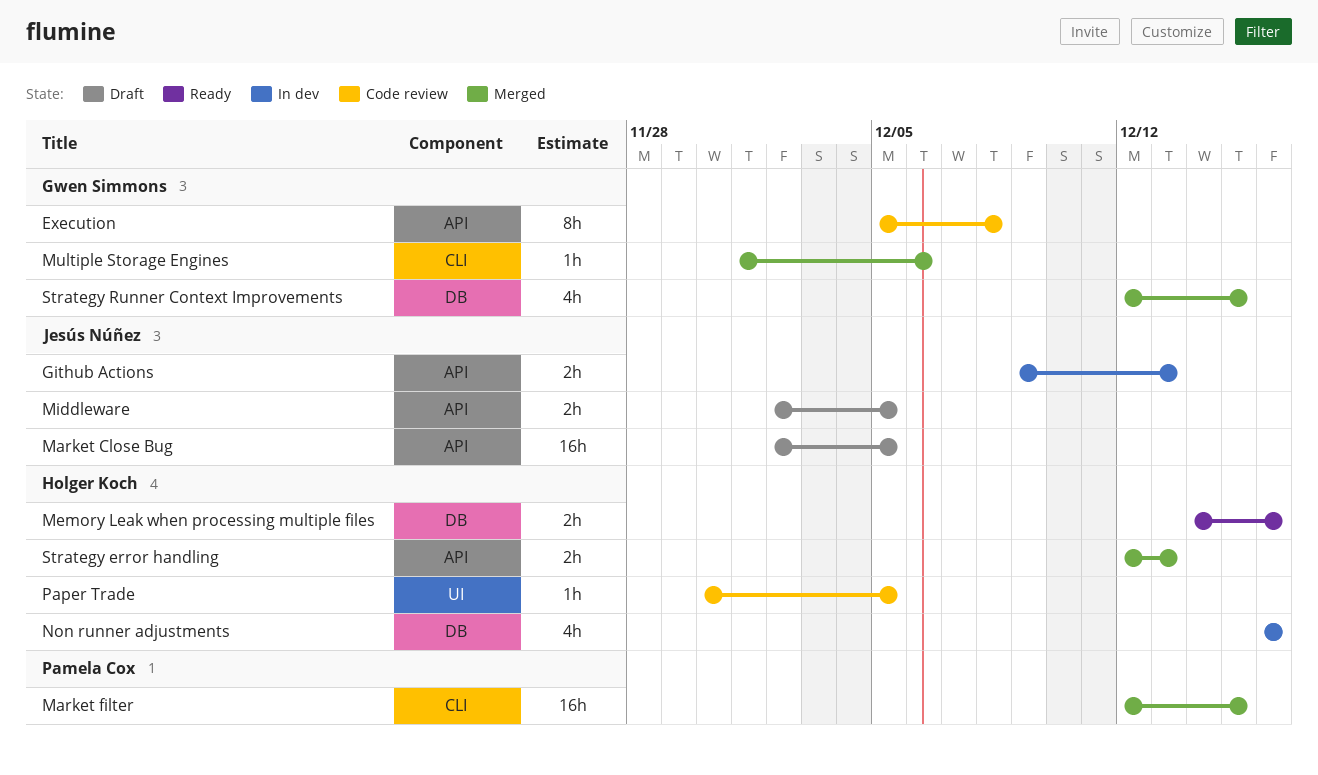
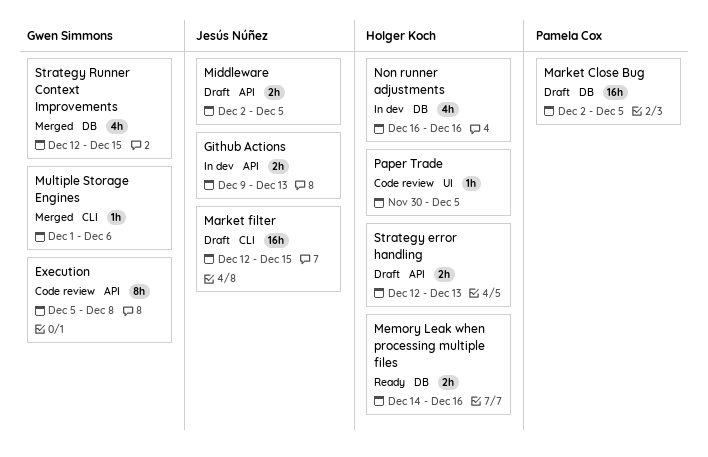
Market Close Bug, owner: Jesús Núñez -> Pamela Cox
Market Close Bug, label: API -> DB
Market filter, status: Merged -> Draft
Market filter, owner: Pamela Cox -> Jesús Núñez
Strategy error handling, status: Merged -> Draft

